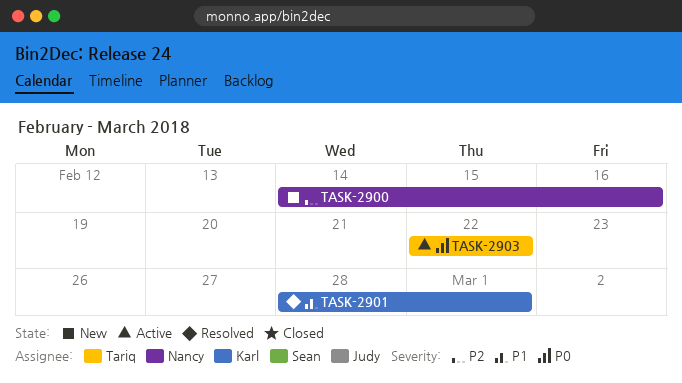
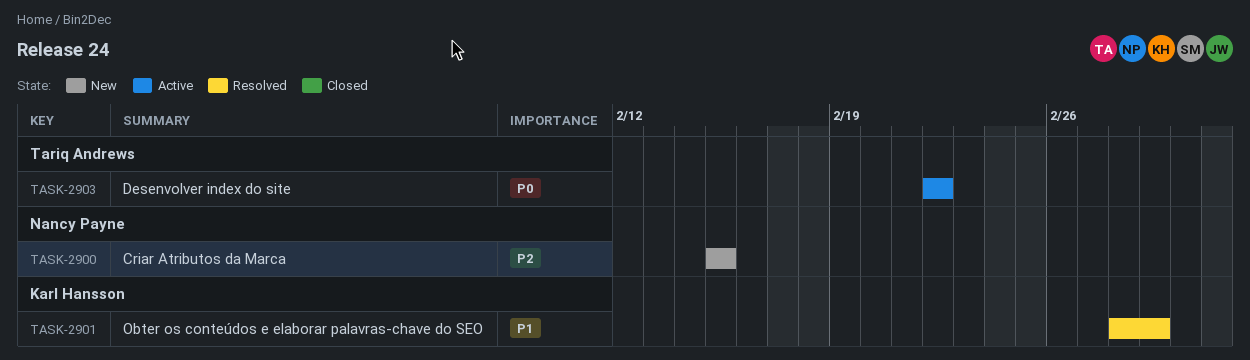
TASK-2900, start: Feb 14 -> Feb 15
TASK-2900, due: Feb 16 -> Feb 15

